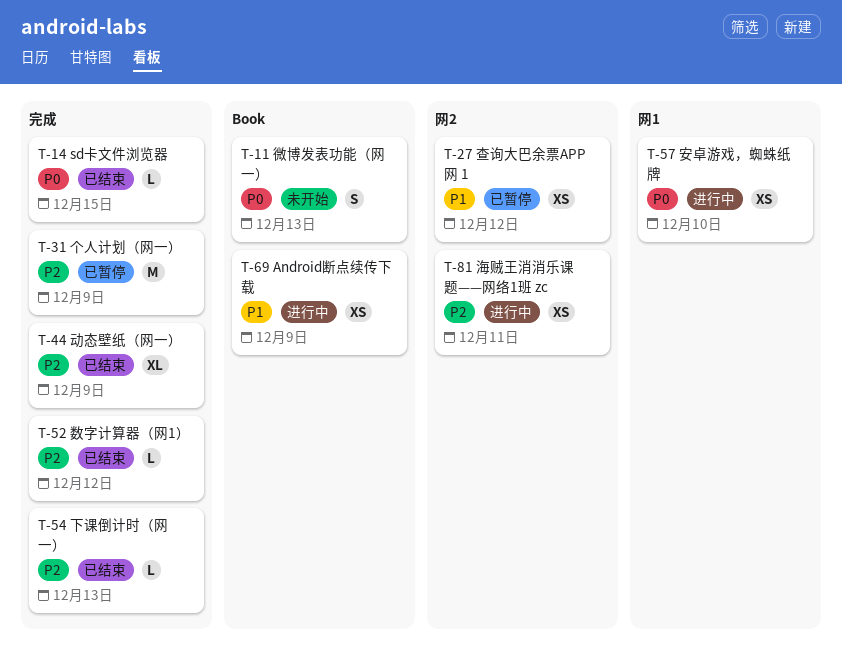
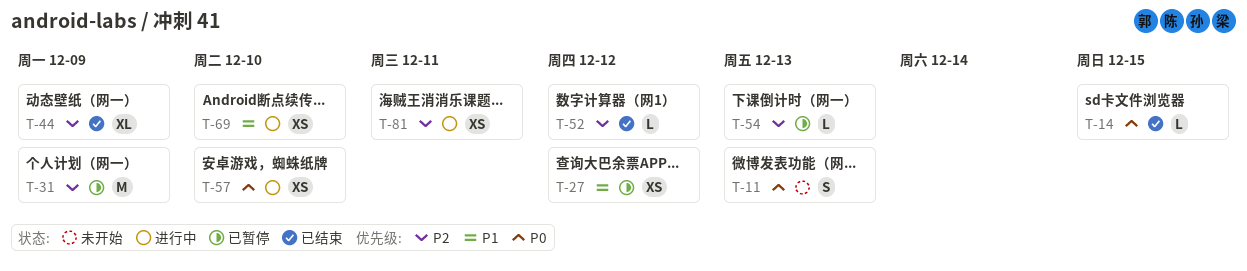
T-54, status: 已结束 -> 已暂停
T-69, due: Dec 9 -> Dec 10

